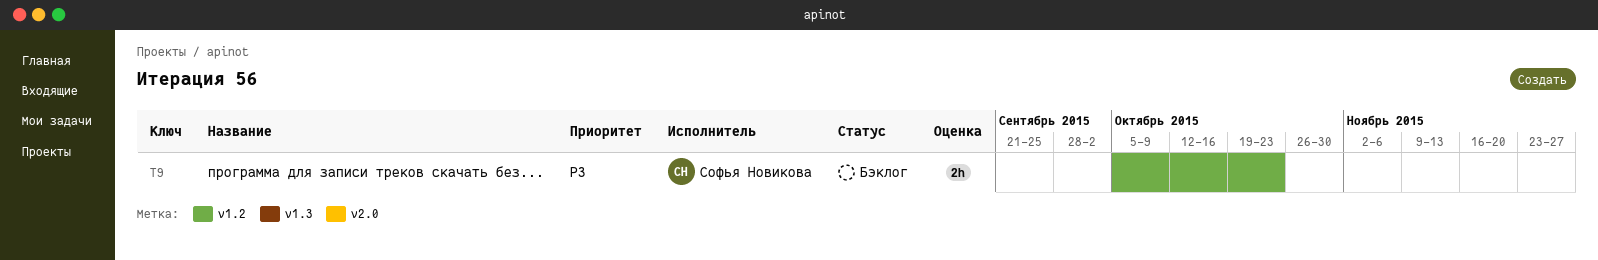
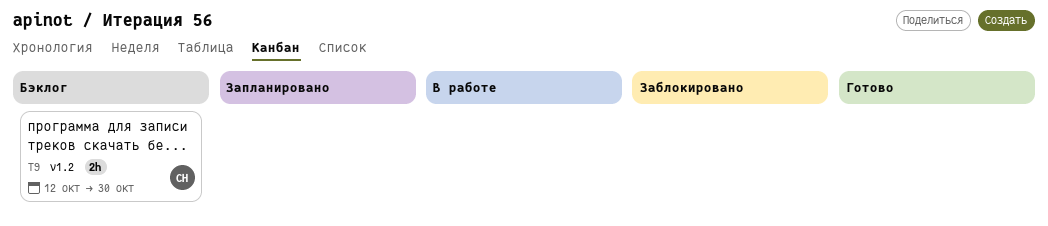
T9, start: Oct 5 -> Oct 12
T9, due: Oct 23 -> Oct 30

